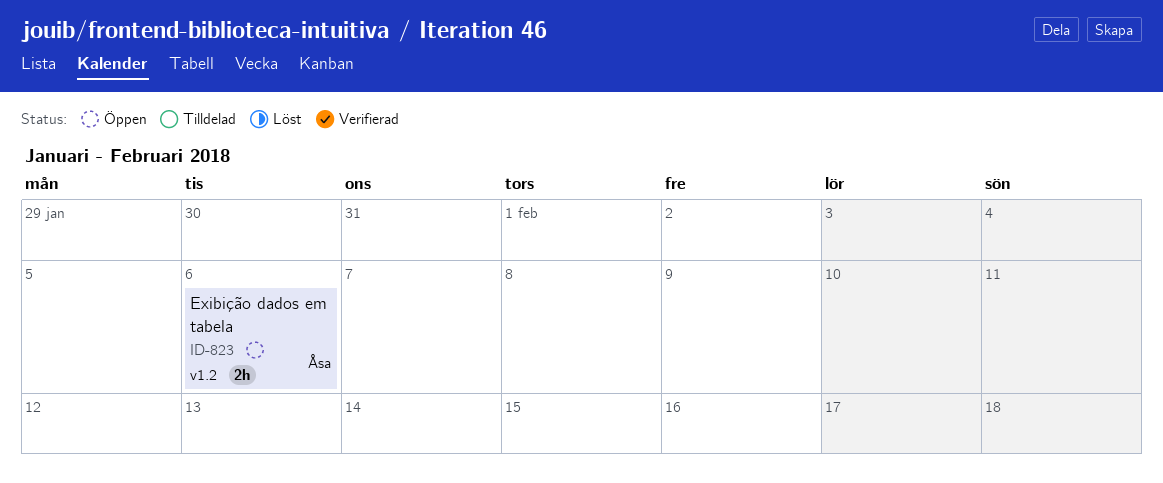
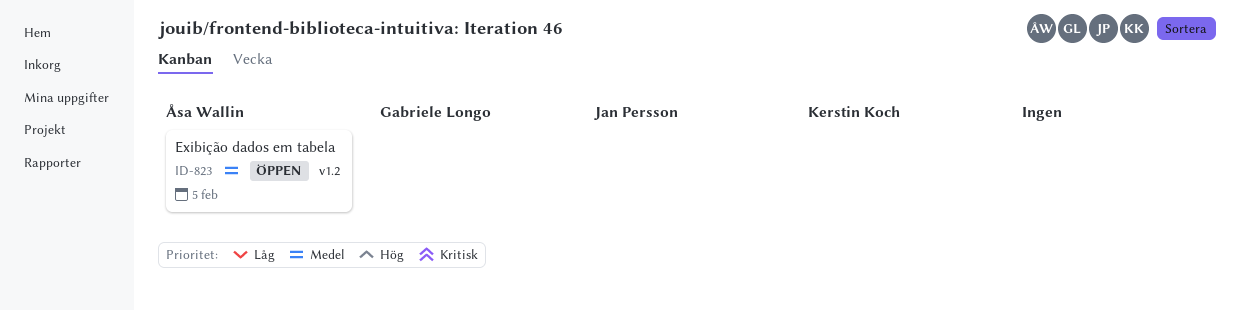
ID-823, due: Feb 6 -> Feb 5

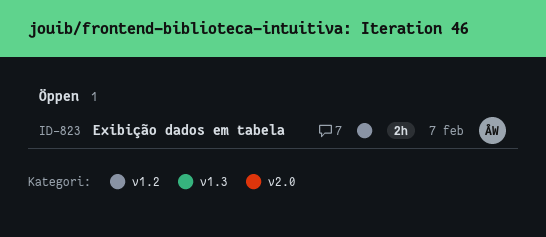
ID-823, due: Feb 5 -> Feb 7

